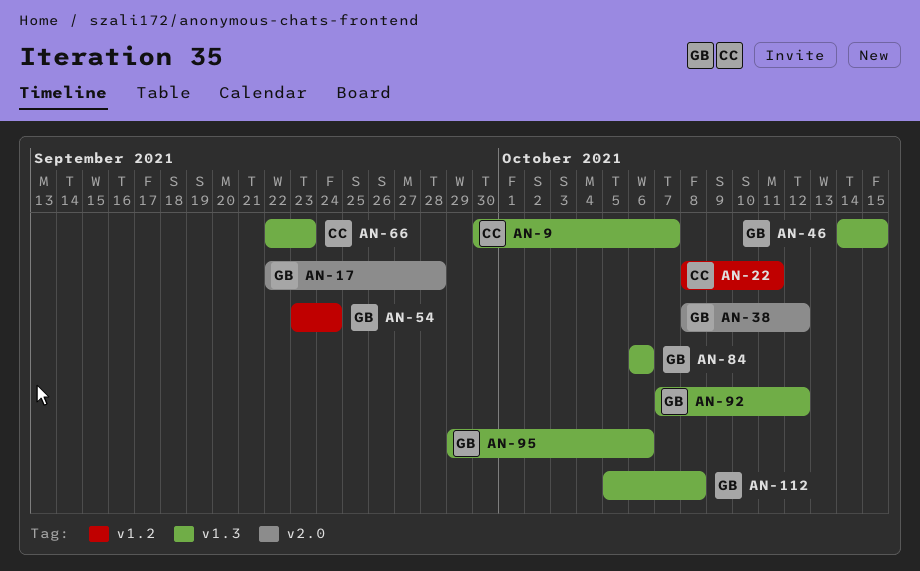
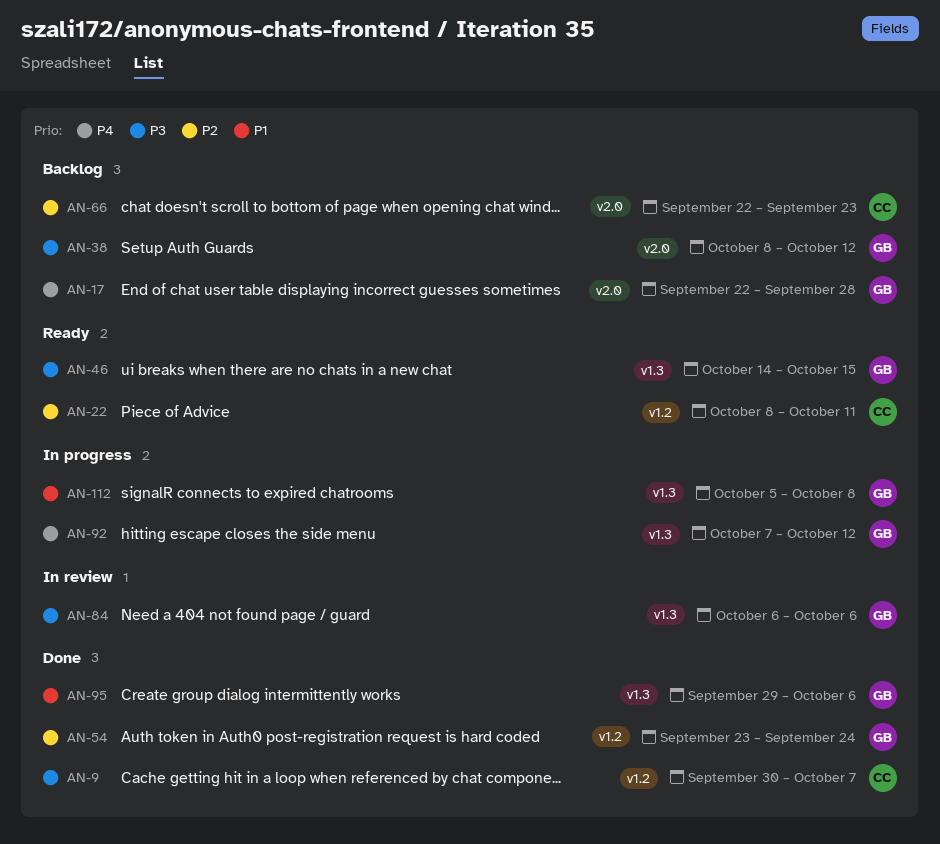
AN-9, label: v1.3 -> v1.2
AN-66, label: v1.3 -> v2.0

